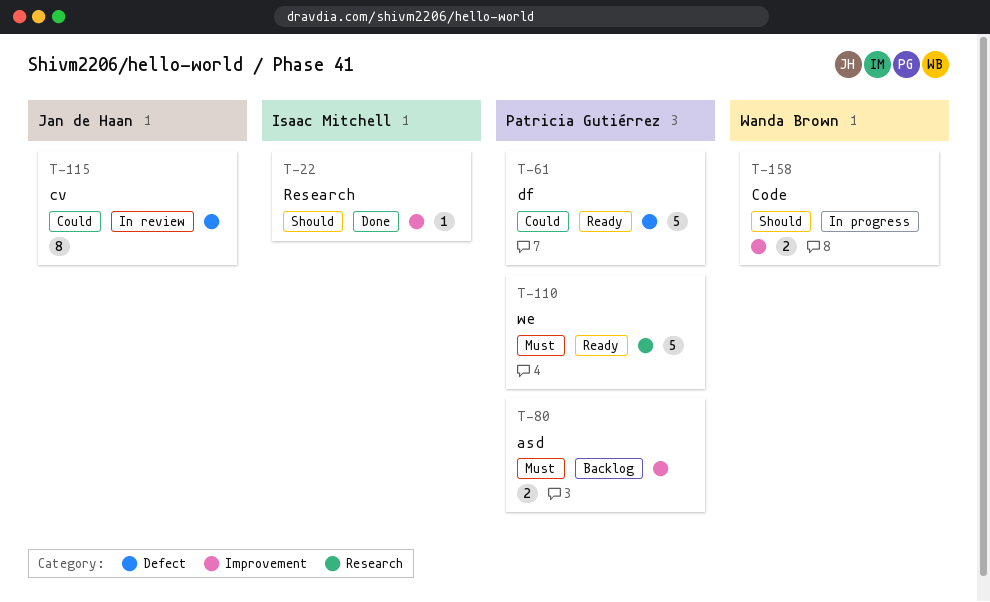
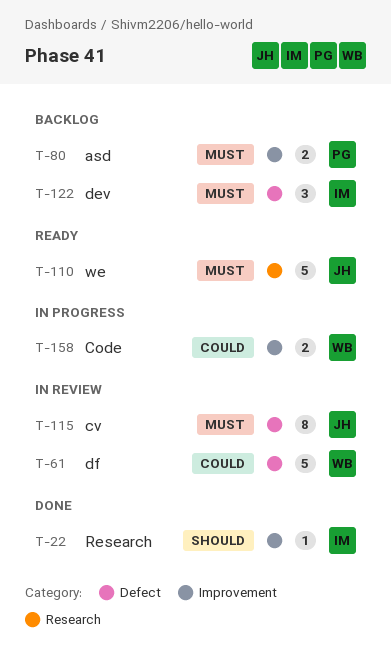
T-61, status: Ready -> In review
T-61, owner: Patricia Gutiérrez -> Wanda Brown
T-110, owner: Patricia Gutiérrez -> Jan de Haan
T-115, priority: Could -> Must
T-122: none -> present
T-158, priority: Should -> Could

